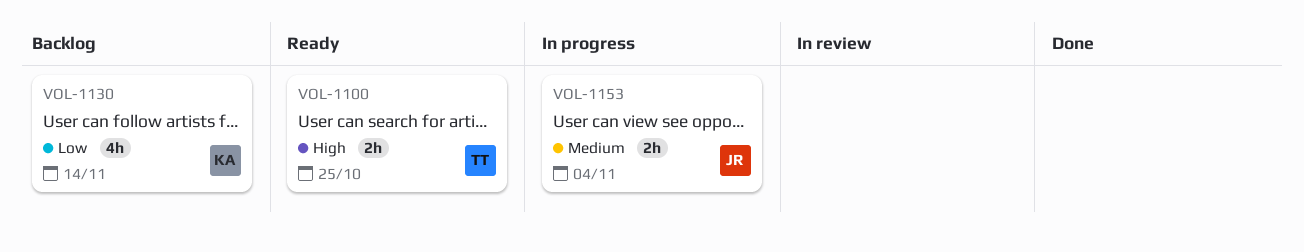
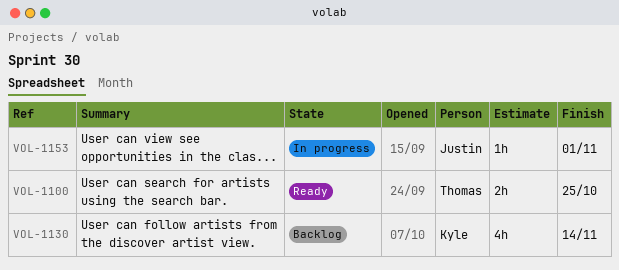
VOL-1153, estimate: 2h -> 1h
VOL-1153, due: Nov 4 -> Nov 1

